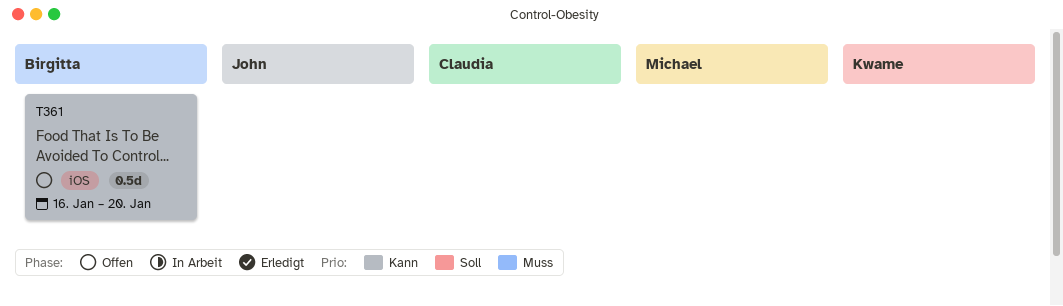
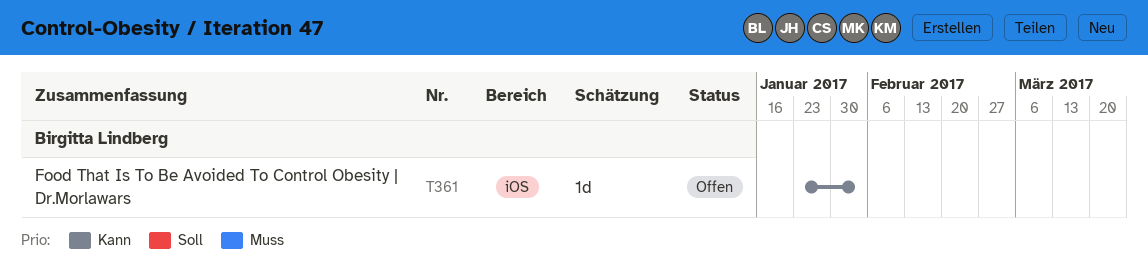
T361, estimate: 0.5d -> 1d
T361, start: Jan 16 -> Jan 23
T361, due: Jan 20 -> Feb 3

